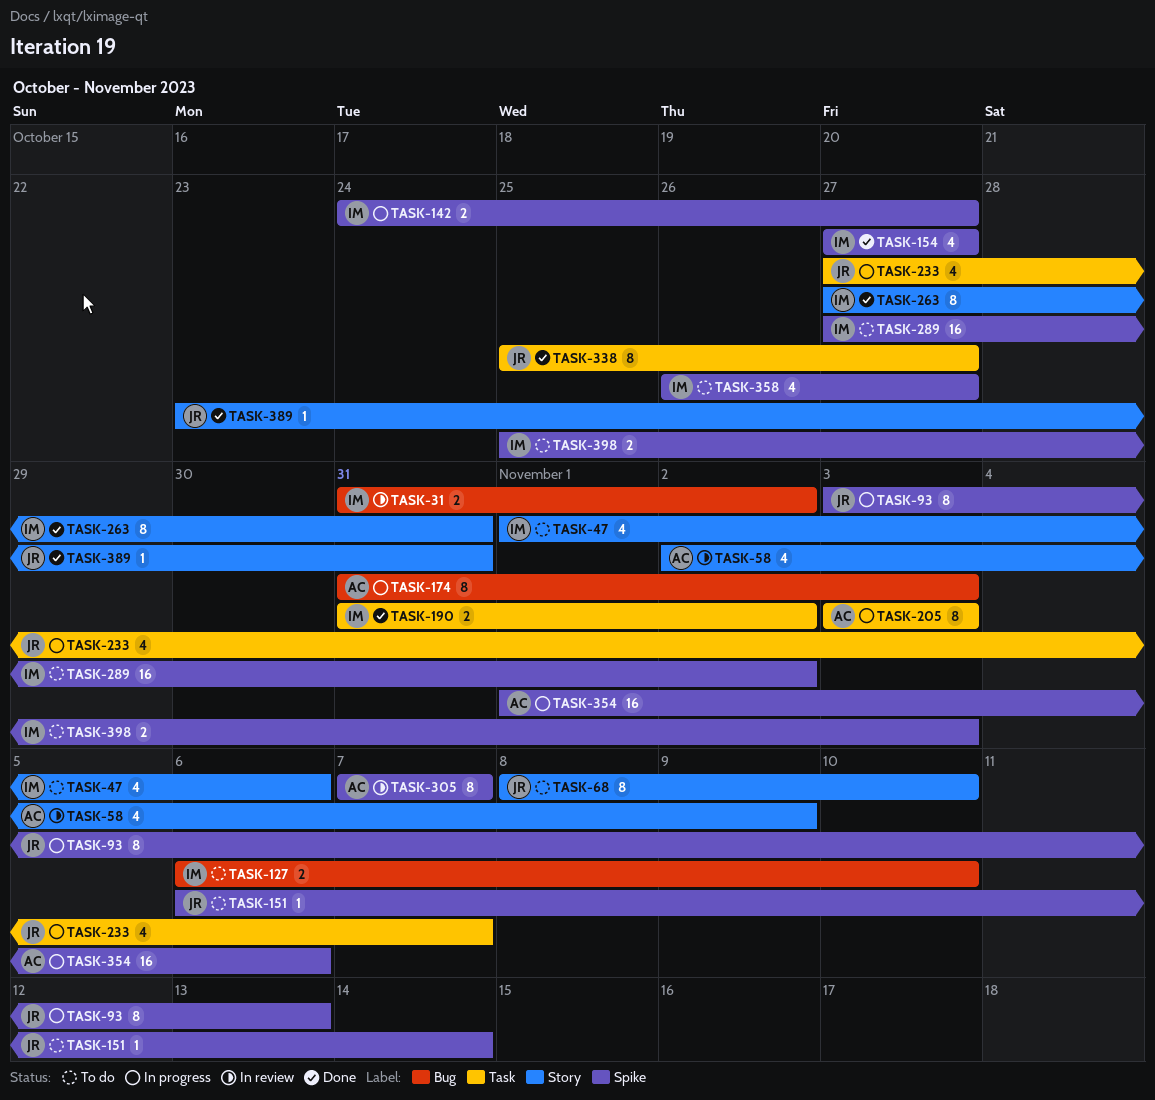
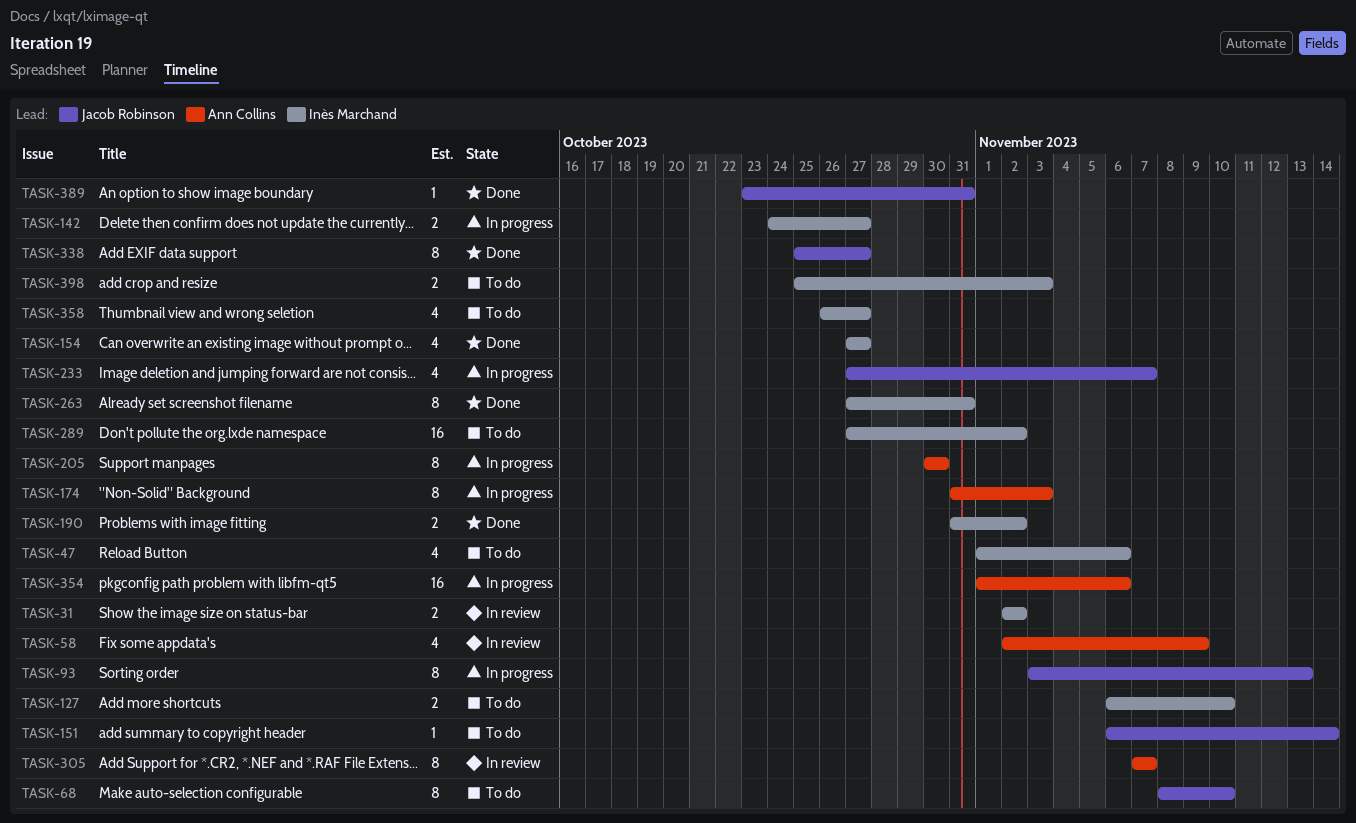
TASK-31, start: Oct 31 -> Nov 2
TASK-205, start: Nov 3 -> Oct 30
TASK-205, due: Nov 3 -> Oct 30

